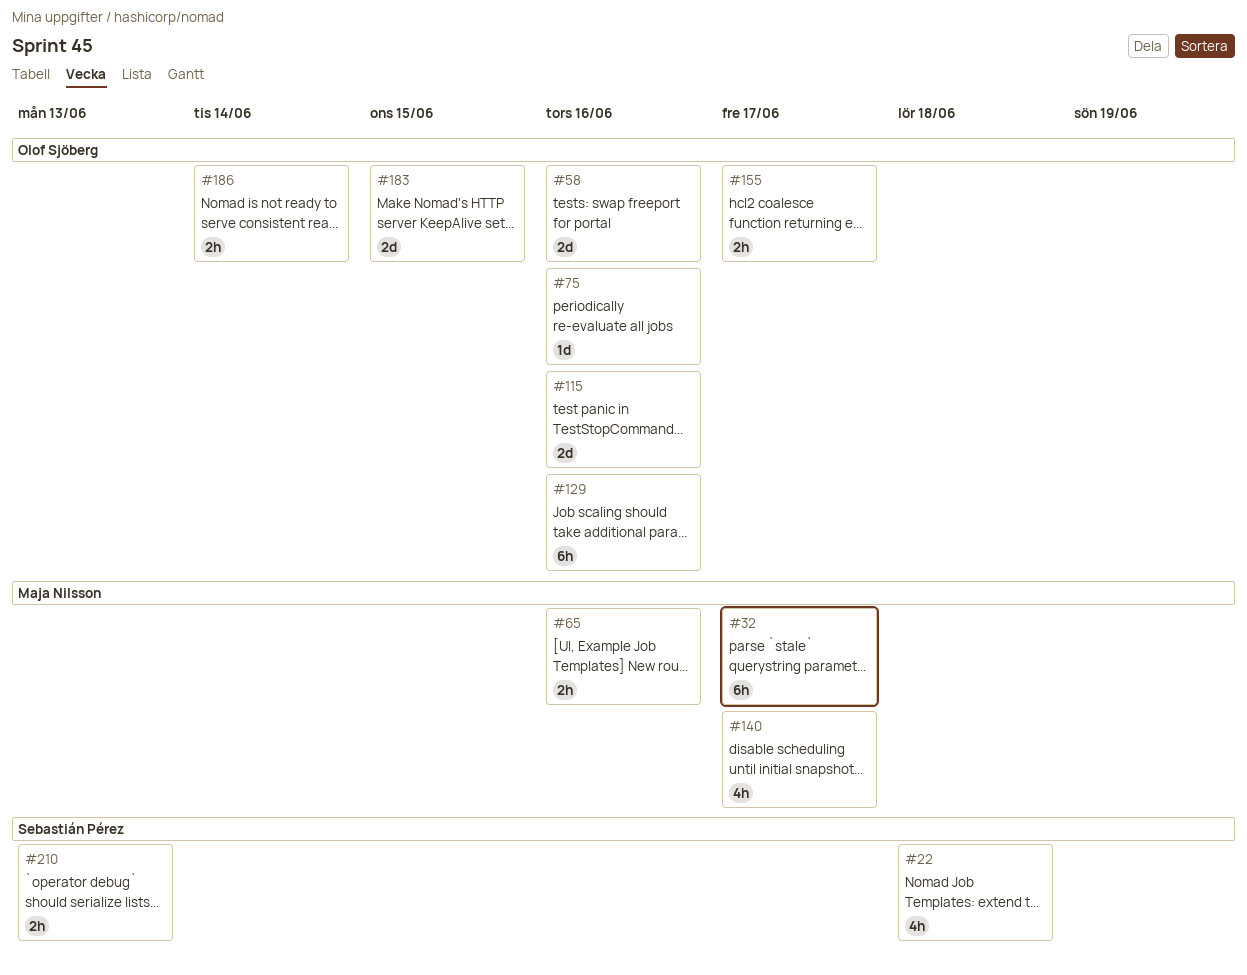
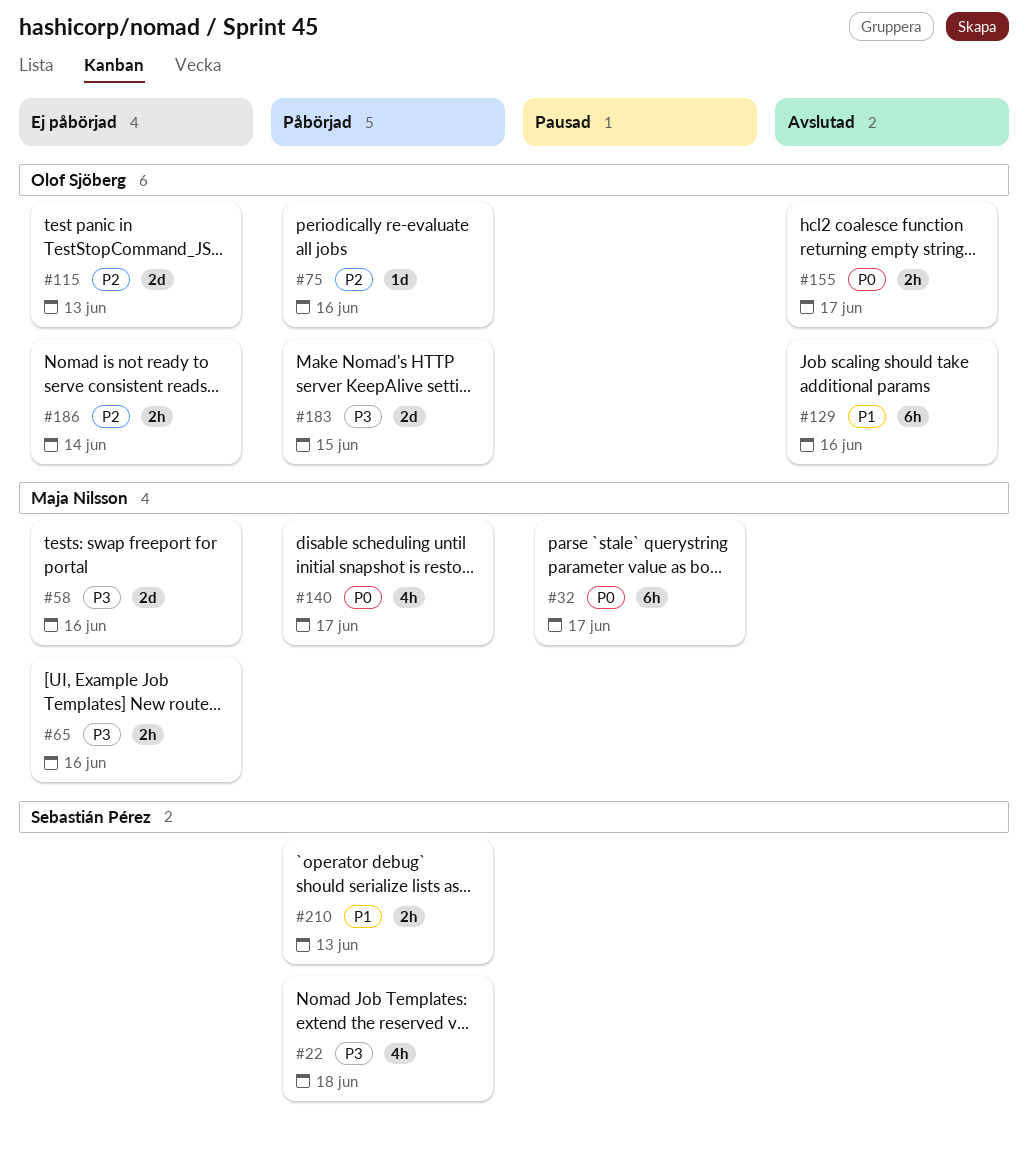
#58, owner: Olof Sjöberg -> Maja Nilsson
#115, due: Jun 16 -> Jun 13

